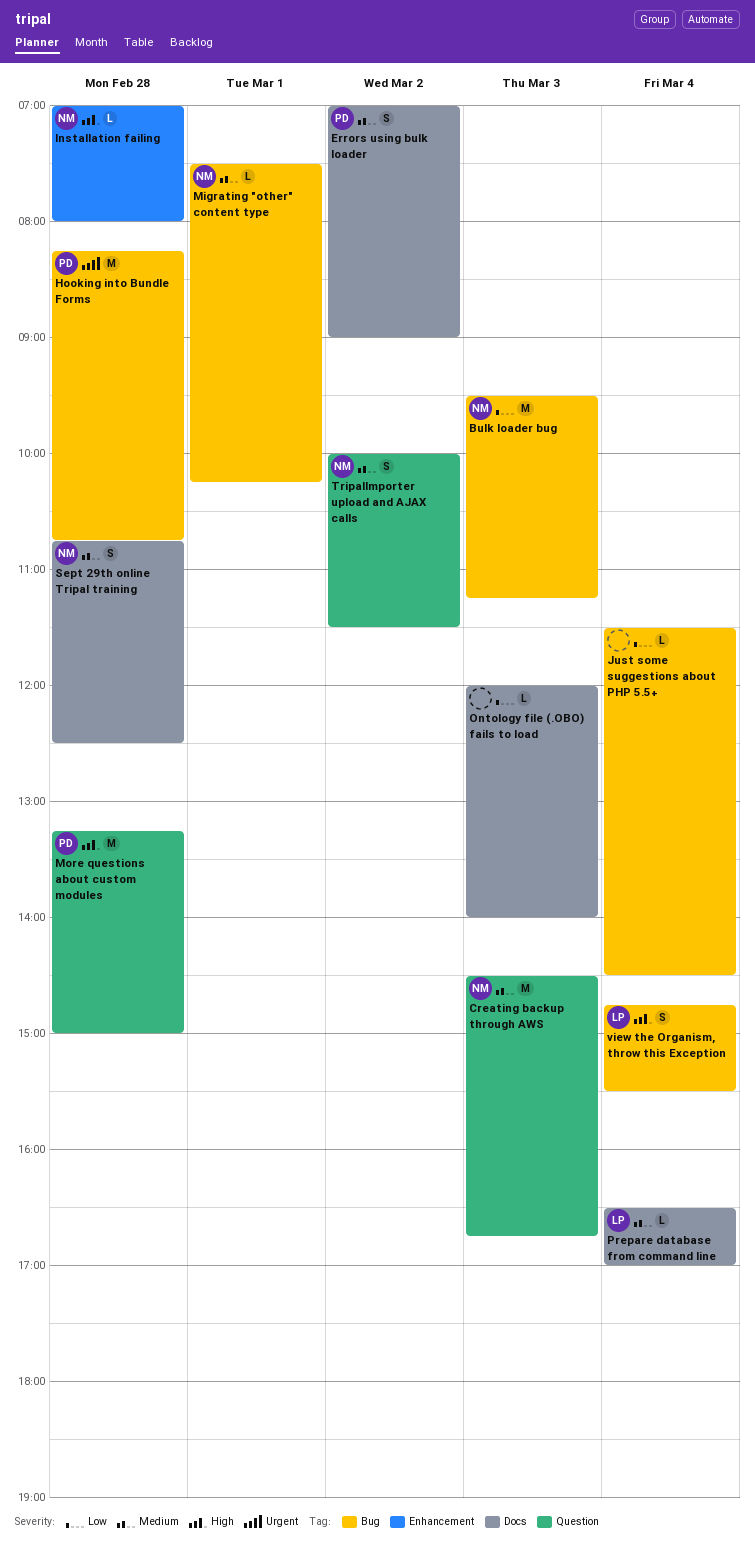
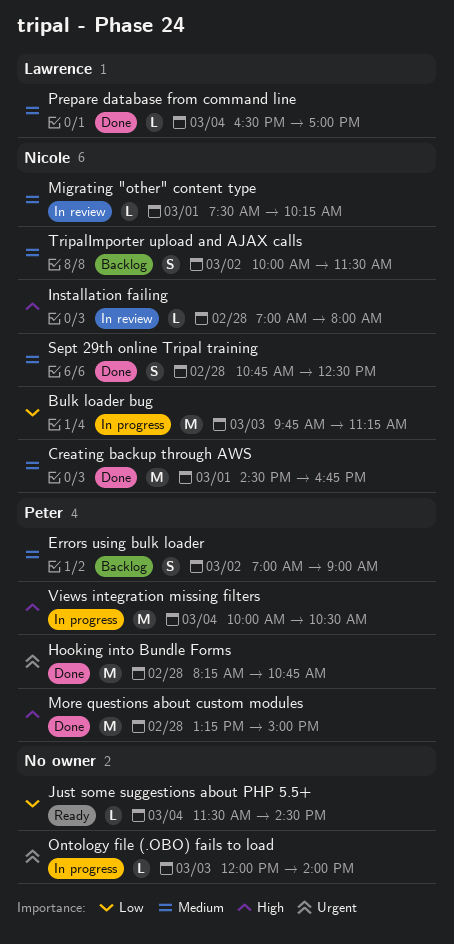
Bulk loader bug, begins: 09:30 -> 09:45
Creating backup through AWS, day: Mar 3 -> Mar 1
Ontology file (.OBO) fails to load, priority: Low -> Urgent
view the Organism, throw this Exception: present -> none
Views integration missing filters: none -> present

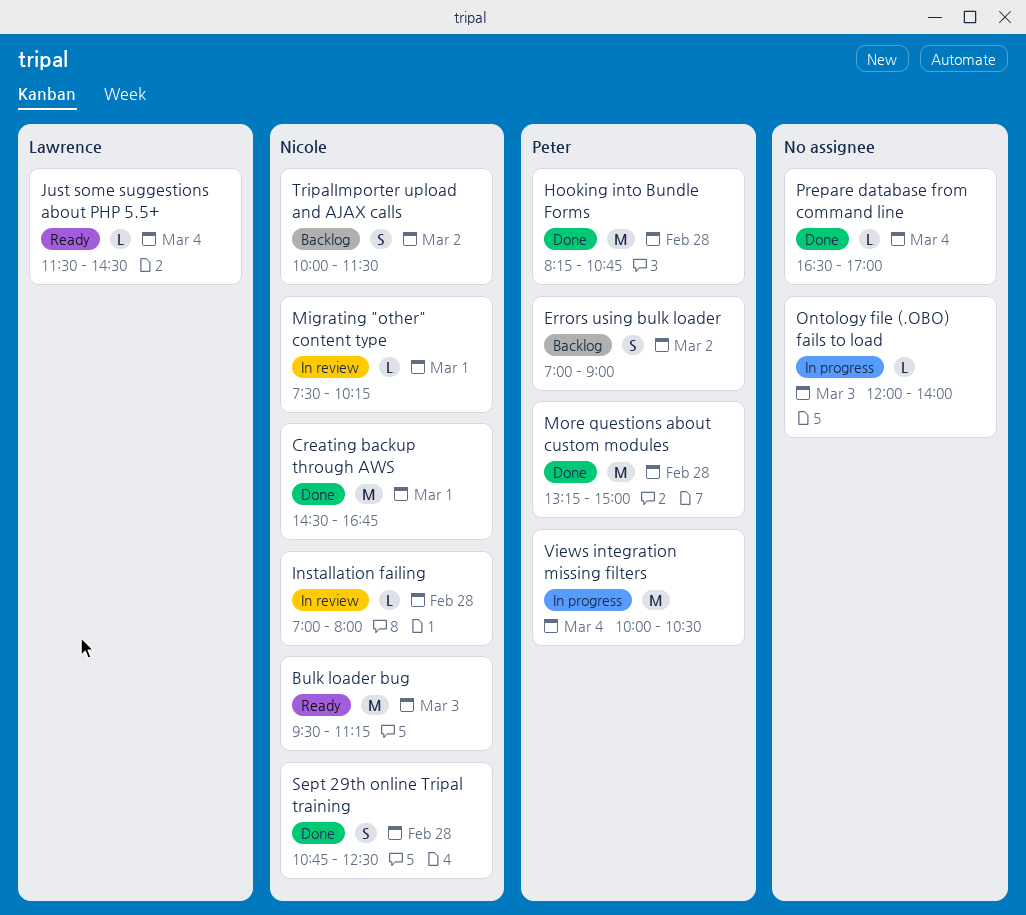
Bulk loader bug, status: In progress -> Ready
Bulk loader bug, begins: 09:45 -> 09:30
Just some suggestions about PHP 5.5+, owner: none -> Lawrence
Prepare database from command line, owner: Lawrence -> none

